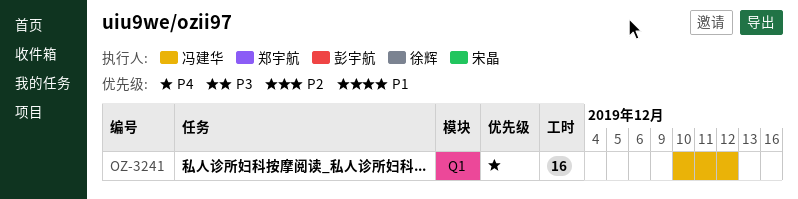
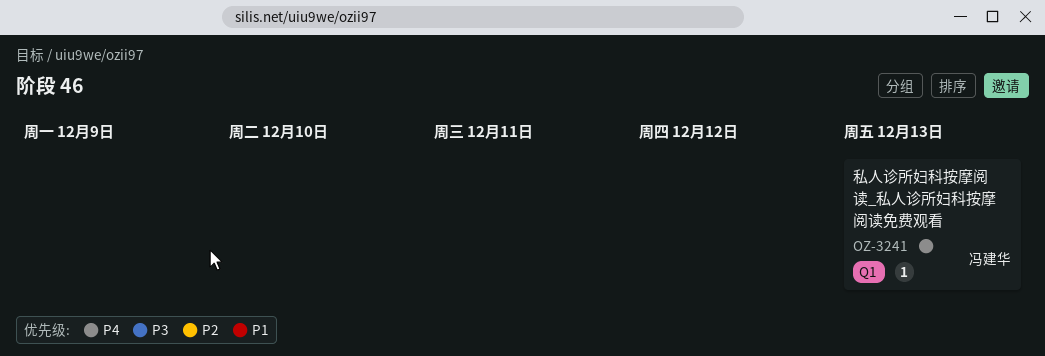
OZ-3241, estimate: 16 -> 1
OZ-3241, due: Dec 12 -> Dec 13

